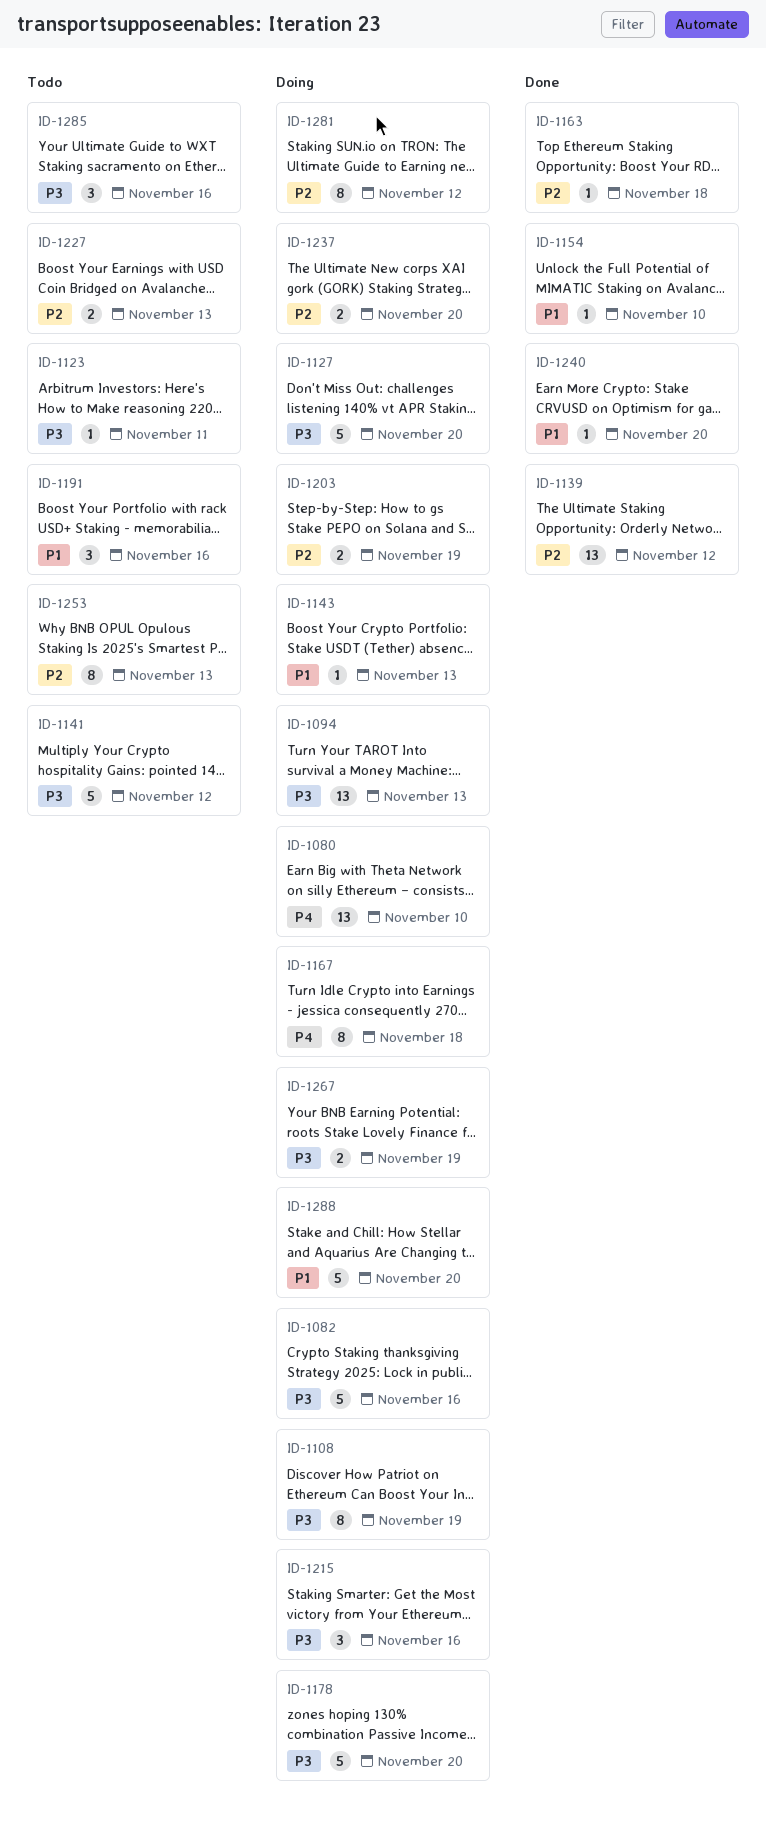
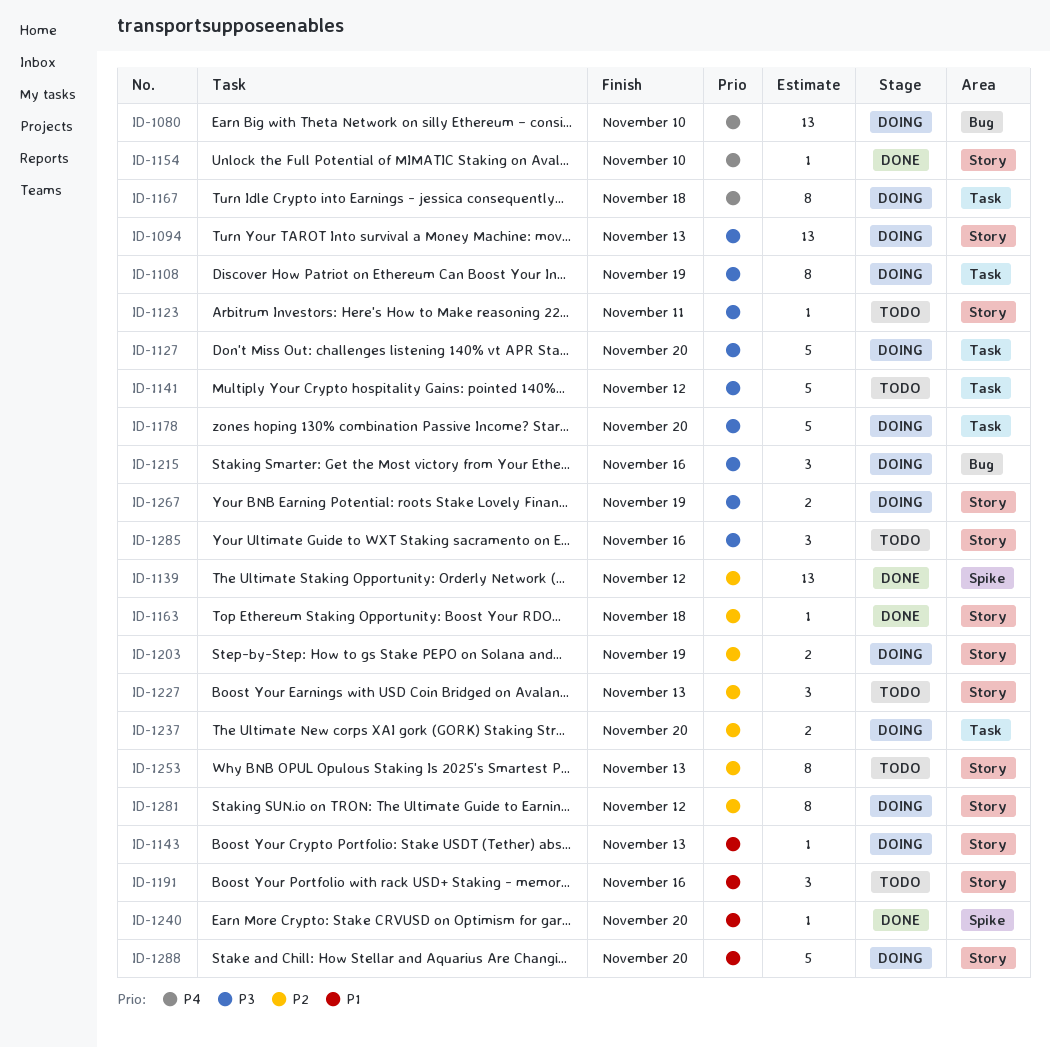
ID-1082: present -> none
ID-1154, priority: P1 -> P4
ID-1227, estimate: 2 -> 3

